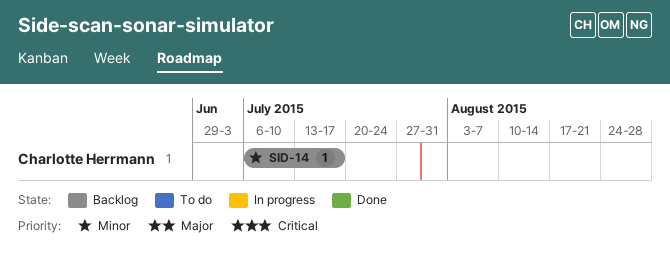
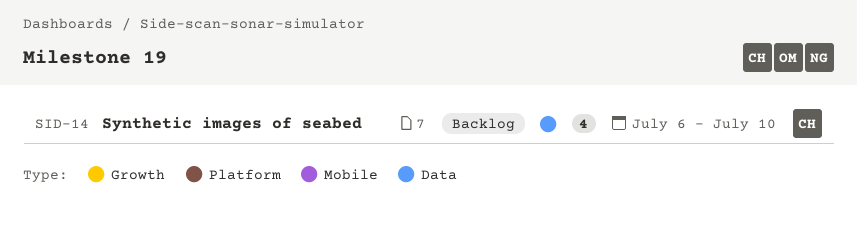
SID-14, estimate: 1 -> 4
SID-14, due: Jul 17 -> Jul 10

